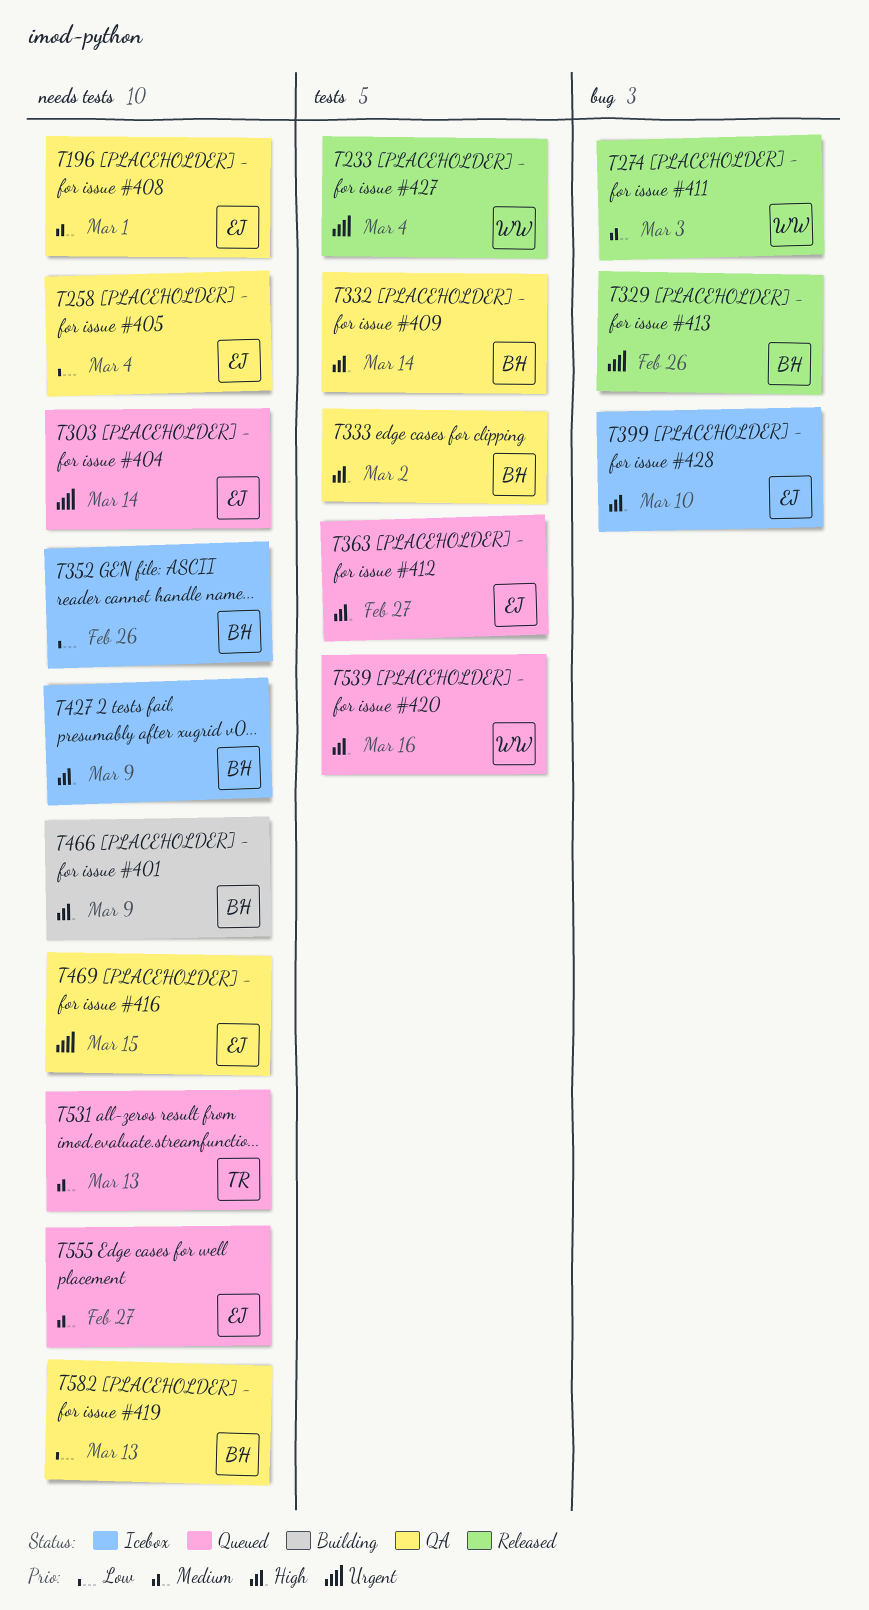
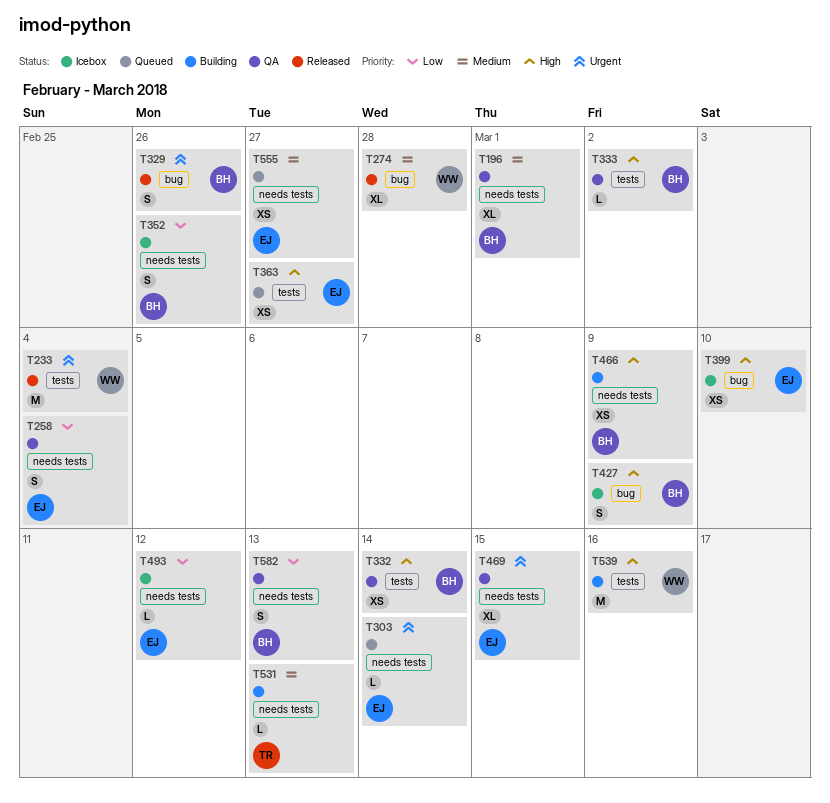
T196, owner: EJ -> BH
T274, due: Mar 3 -> Feb 28
T427, label: needs tests -> bug
T493: none -> present
T531, status: Queued -> Building
T539, status: Queued -> Building

